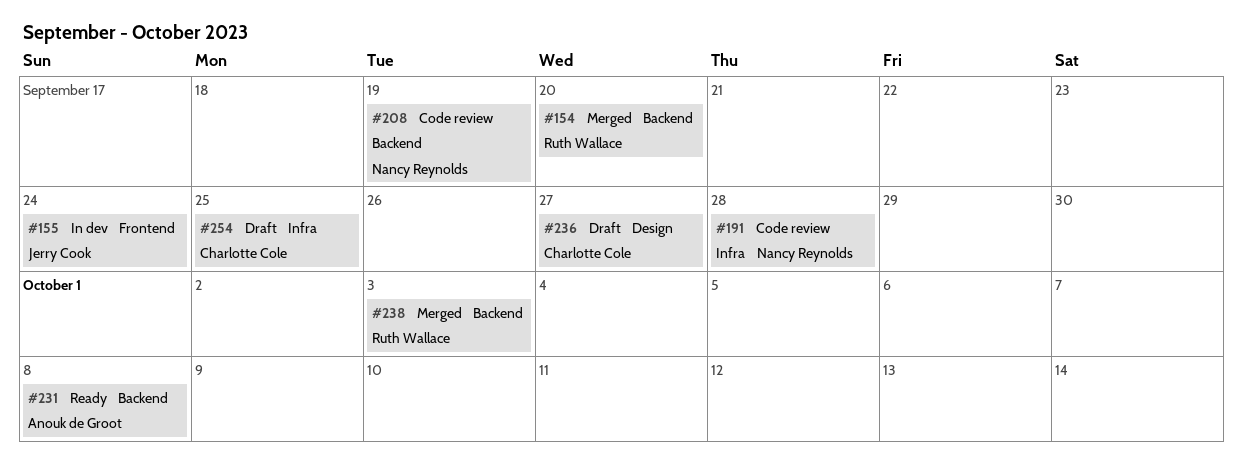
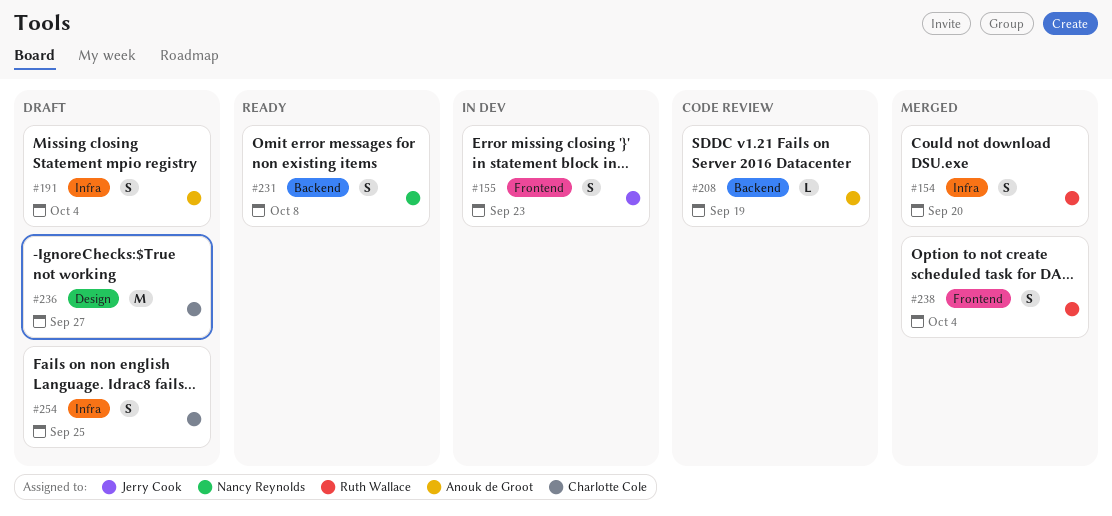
#154, label: Backend -> Infra
#155, due: Sep 24 -> Sep 23
#191, status: Code review -> Draft
#191, owner: Nancy Reynolds -> Anouk de Groot
#191, due: Sep 28 -> Oct 4
#208, owner: Nancy Reynolds -> Anouk de Groot
#231, owner: Anouk de Groot -> Nancy Reynolds
#238, label: Backend -> Frontend
#238, due: Oct 3 -> Oct 4

